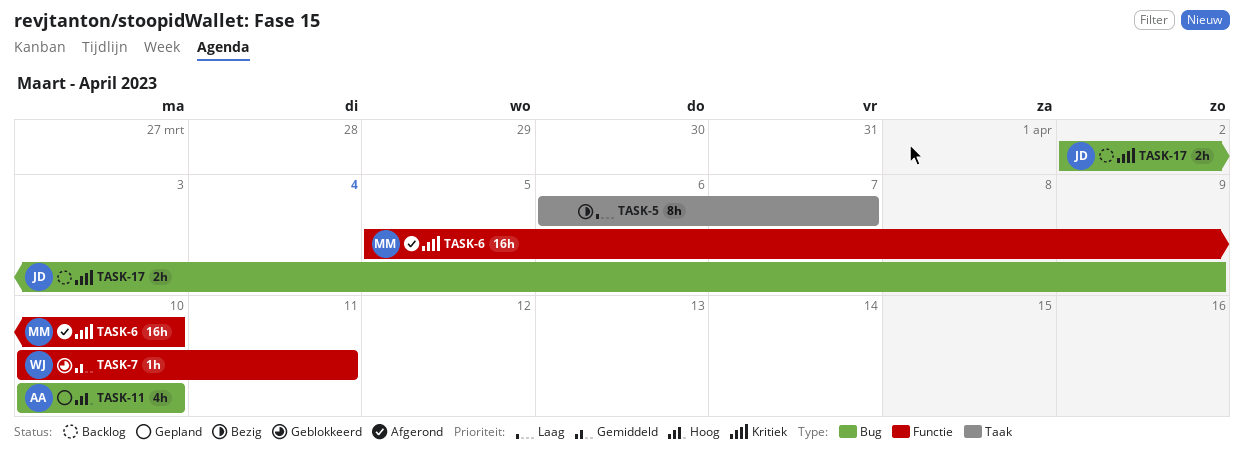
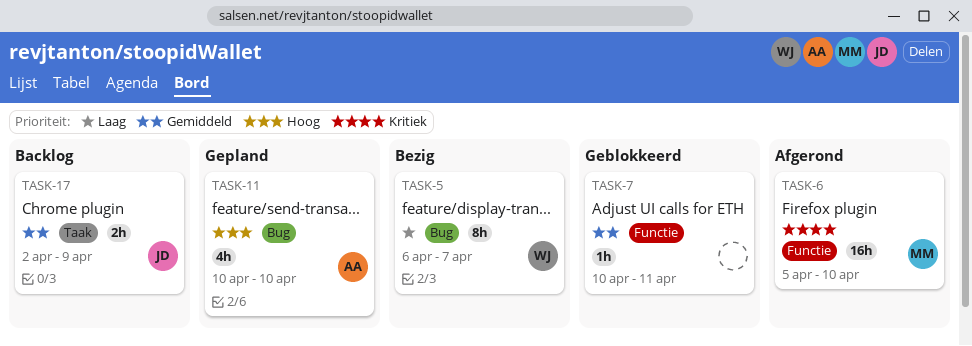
TASK-5, owner: none -> WJ
TASK-5, label: Taak -> Bug
TASK-7, owner: WJ -> none
TASK-17, priority: Kritiek -> Gemiddeld
TASK-17, label: Bug -> Taak

